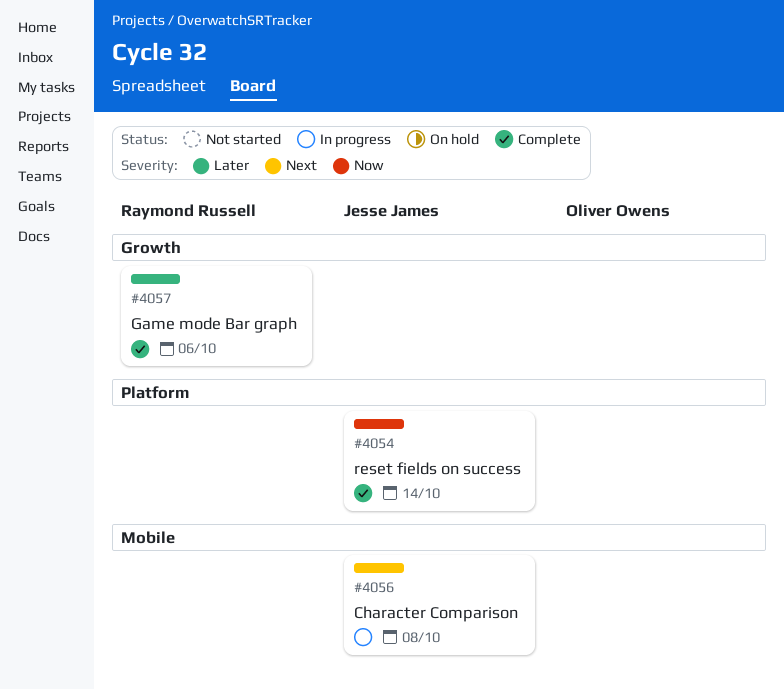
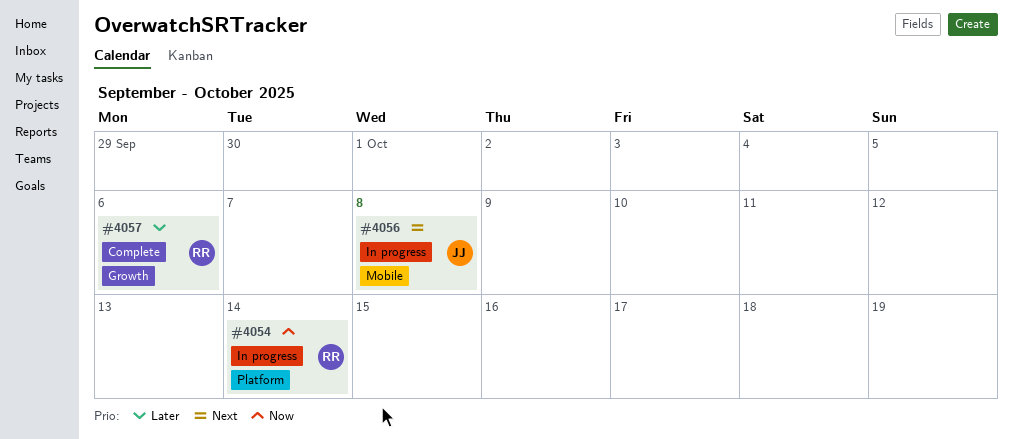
#4054, status: Complete -> In progress
#4054, owner: Jesse James -> Raymond Russell

